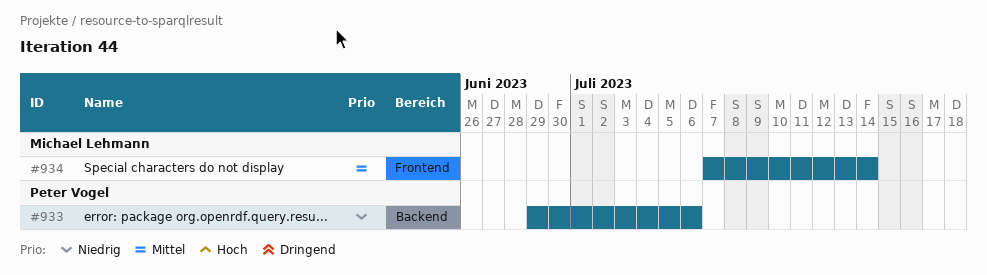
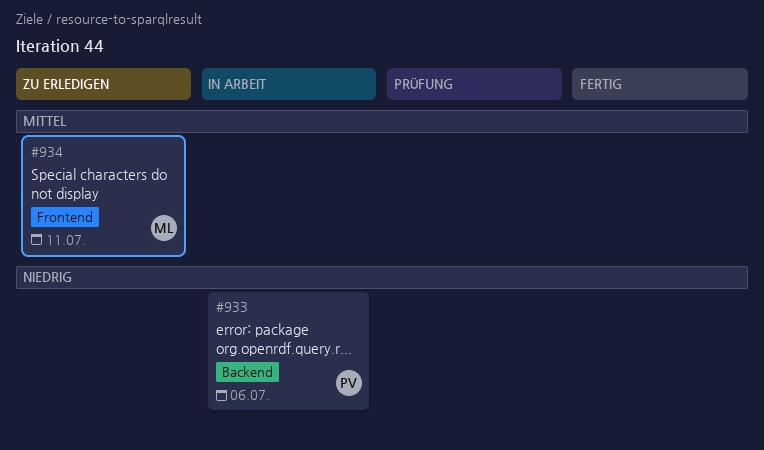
#934, due: Jul 14 -> Jul 11

